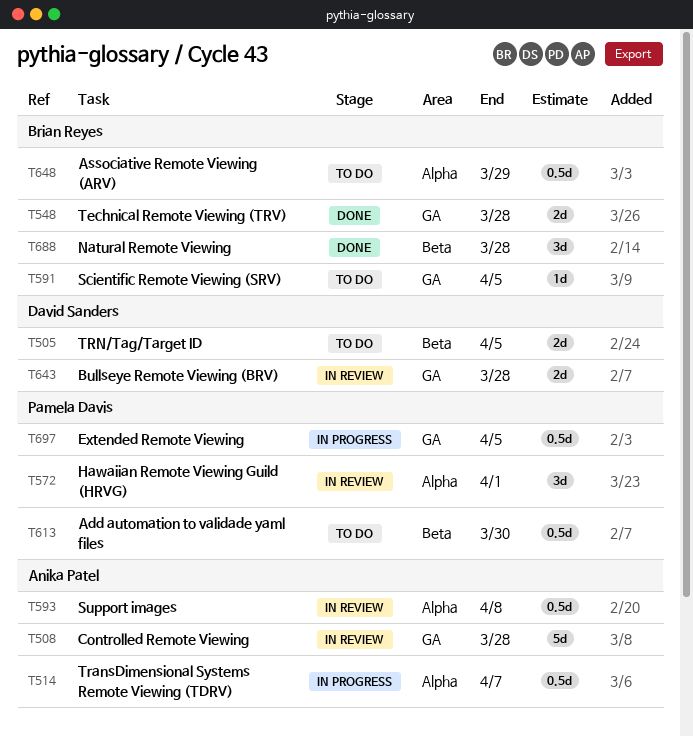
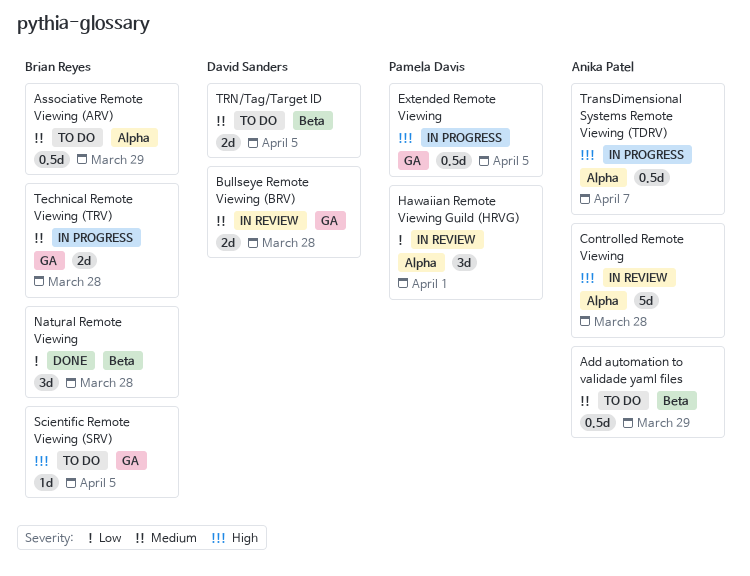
Add automation to validade yaml files, owner: Pamela Davis -> Anika Patel
Add automation to validade yaml files, due: Mar 30 -> Mar 29
Controlled Remote Viewing, label: GA -> Alpha
Support images: present -> none
Technical Remote Viewing (TRV), status: Done -> In progress

